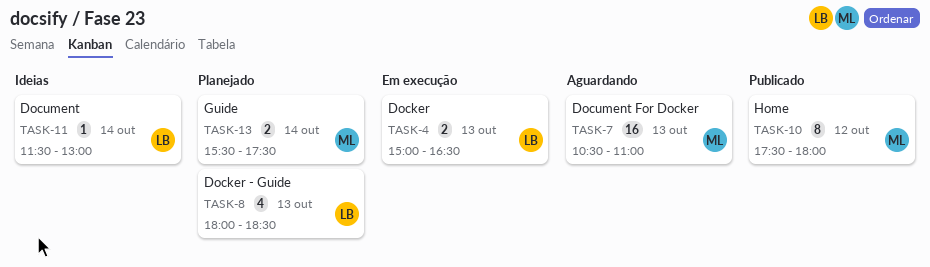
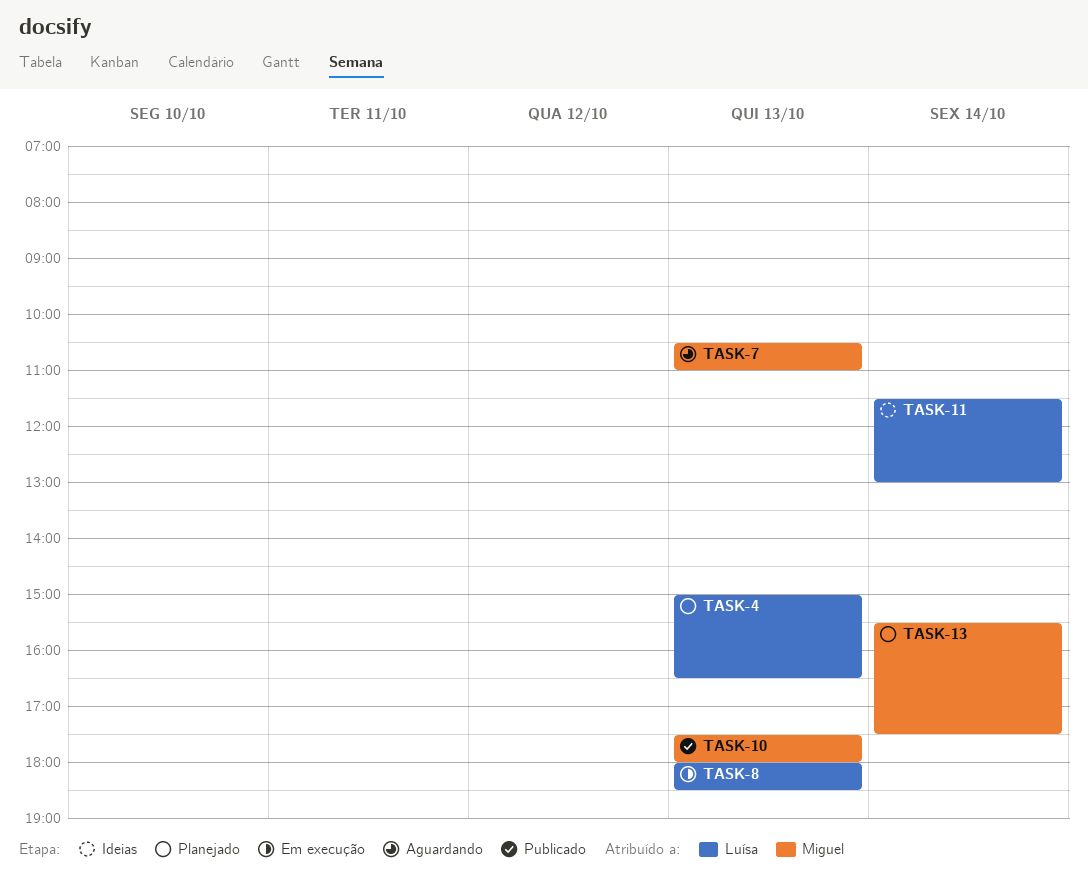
TASK-4, status: Em execução -> Planejado
TASK-8, status: Planejado -> Em execução
TASK-10, day: Oct 12 -> Oct 13

